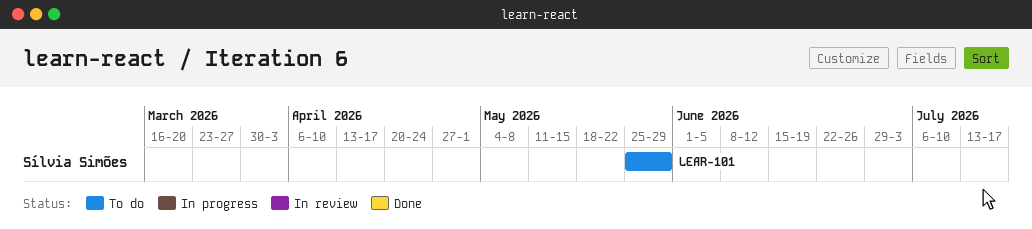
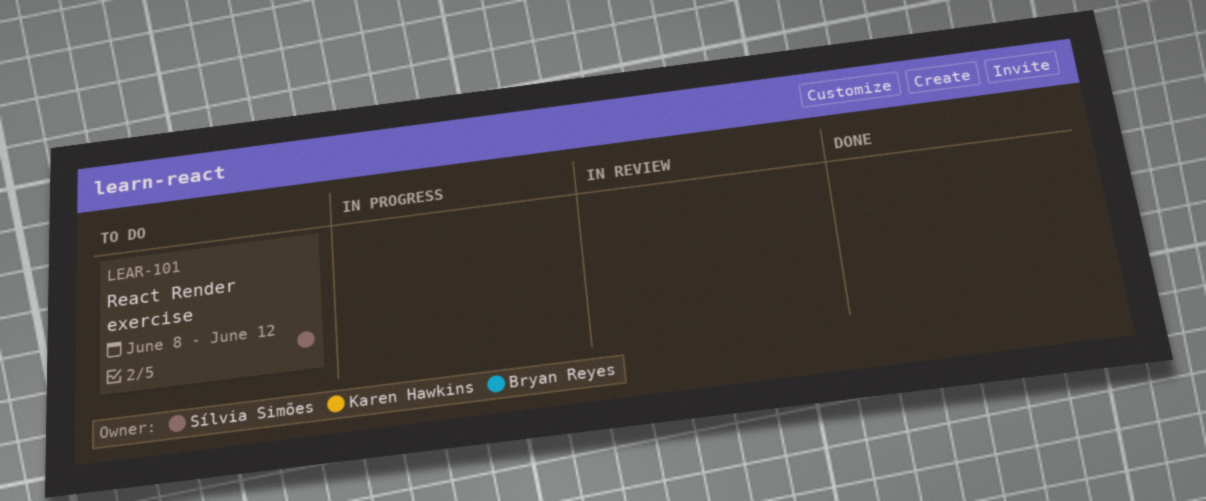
LEAR-101, start: May 25 -> Jun 8
LEAR-101, due: May 29 -> Jun 12

